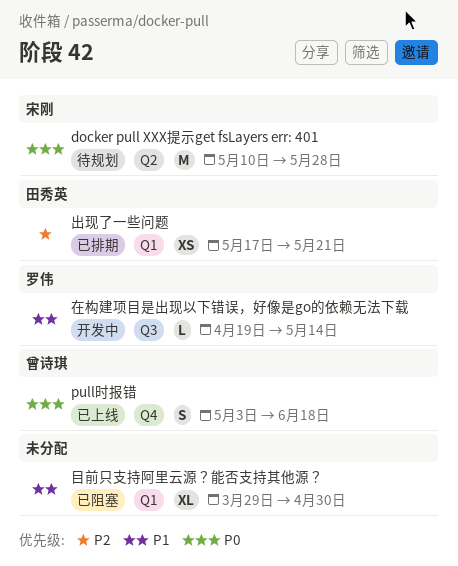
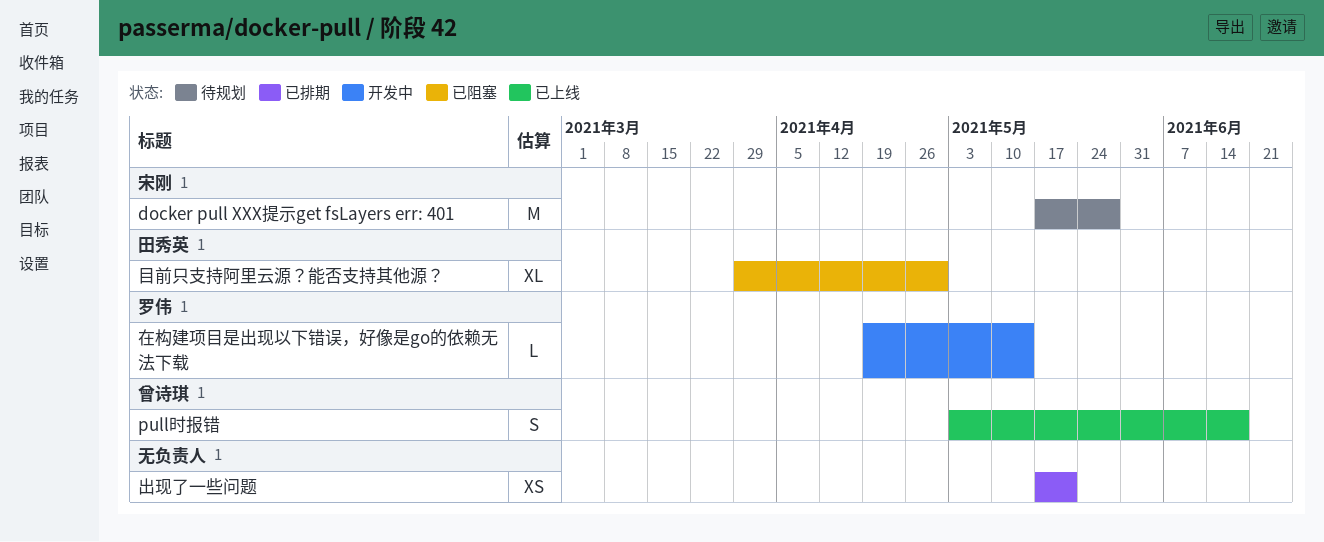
docker pull XXX提示get fsLayers err: 401, start: May 10 -> May 17
出现了一些问题, owner: 田秀英 -> none
目前只支持阿里云源？能否支持其他源？, owner: none -> 田秀英

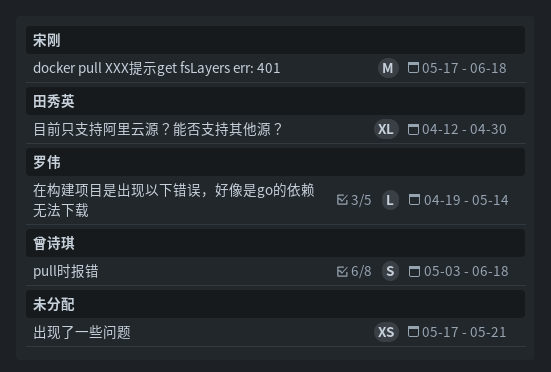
docker pull XXX提示get fsLayers err: 401, due: May 28 -> Jun 18
目前只支持阿里云源？能否支持其他源？, start: Mar 29 -> Apr 12

